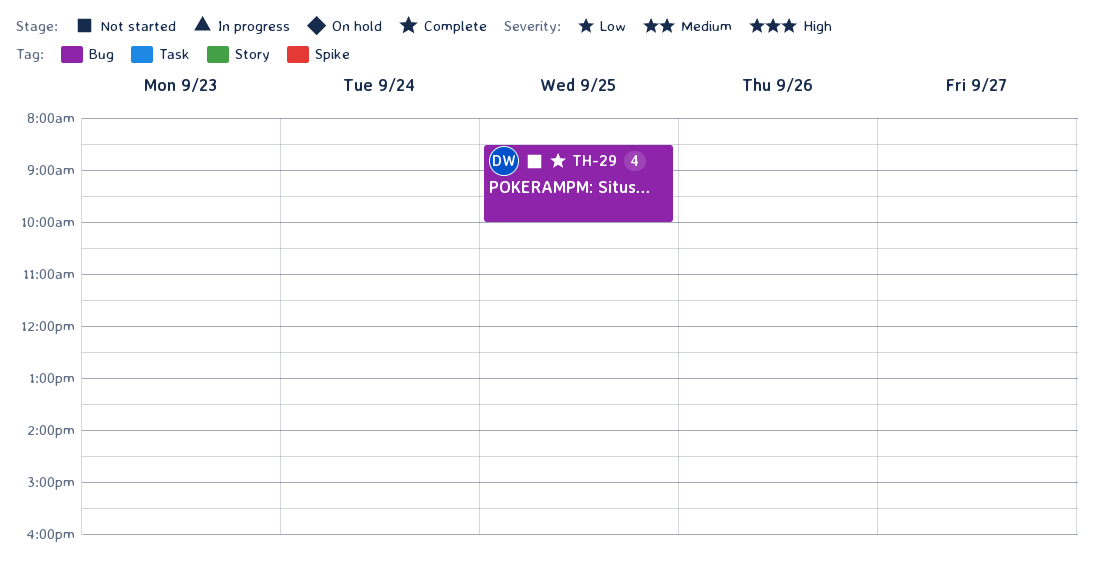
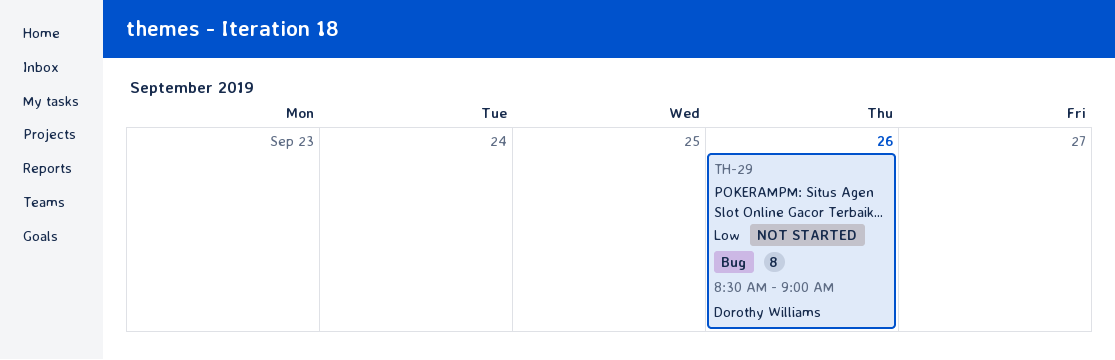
TH-29, estimate: 4 -> 8
TH-29, day: Sep 25 -> Sep 26
TH-29, ends: 10:00 -> 09:00

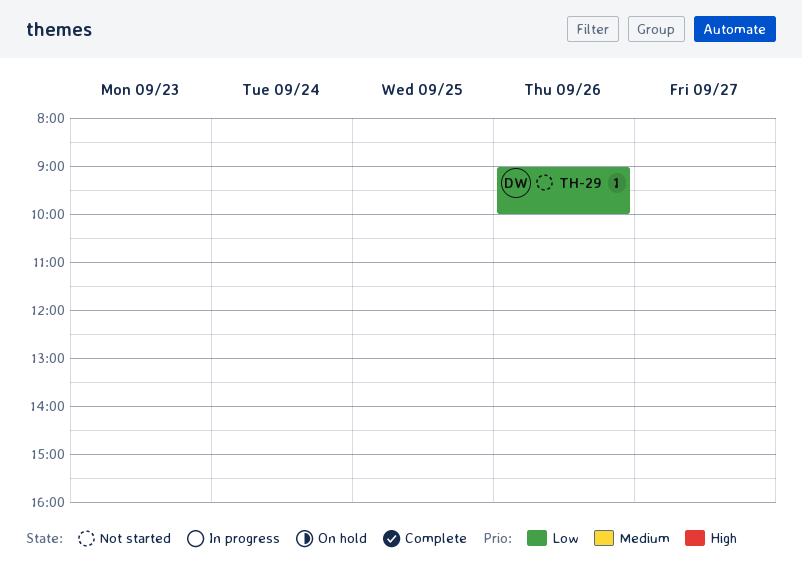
TH-29, estimate: 8 -> 1
TH-29, begins: 08:30 -> 09:00
TH-29, ends: 09:00 -> 10:00

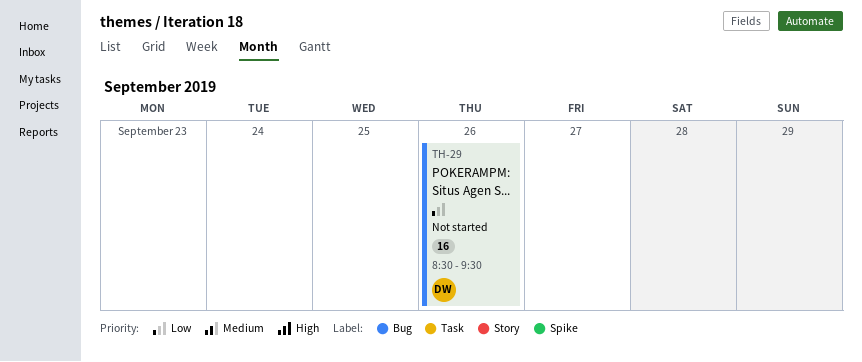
TH-29, estimate: 1 -> 16
TH-29, begins: 09:00 -> 08:30
TH-29, ends: 10:00 -> 09:30

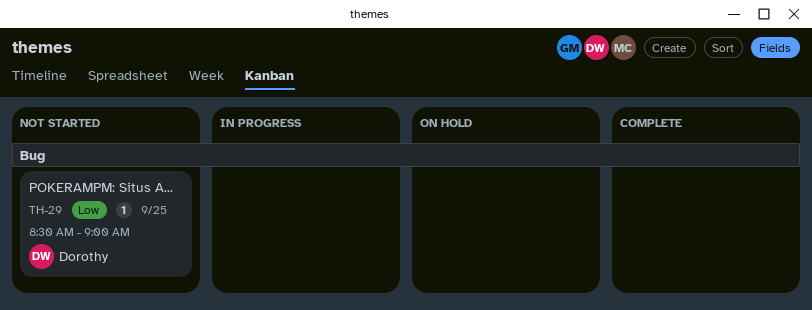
TH-29, estimate: 16 -> 1
TH-29, day: Sep 26 -> Sep 25
TH-29, ends: 09:30 -> 09:00

